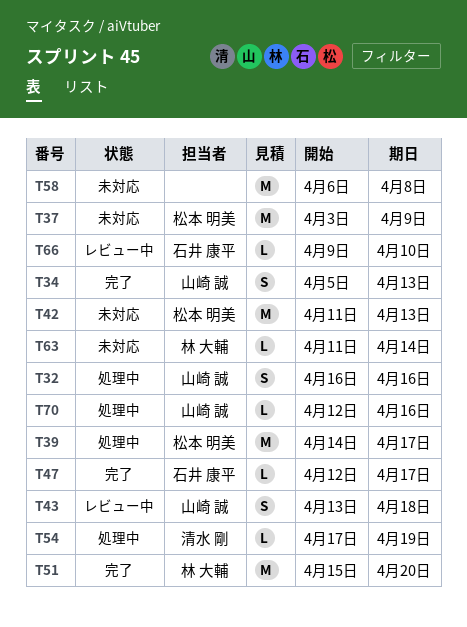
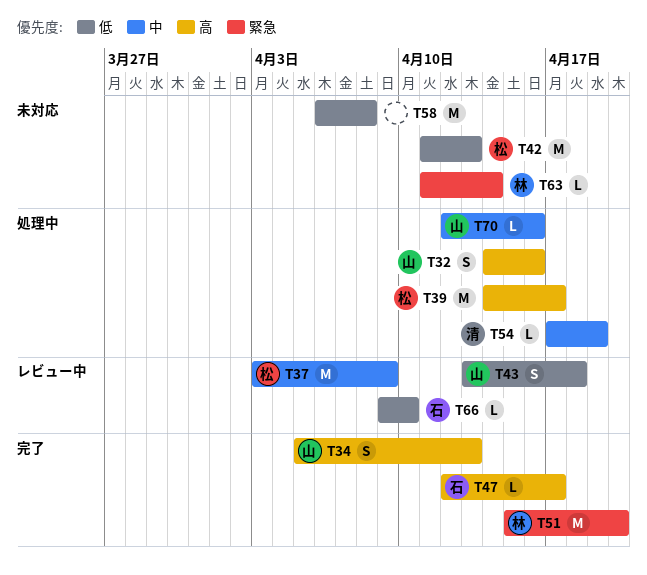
T32, start: Apr 16 -> Apr 14
T37, status: 未対応 -> レビュー中

